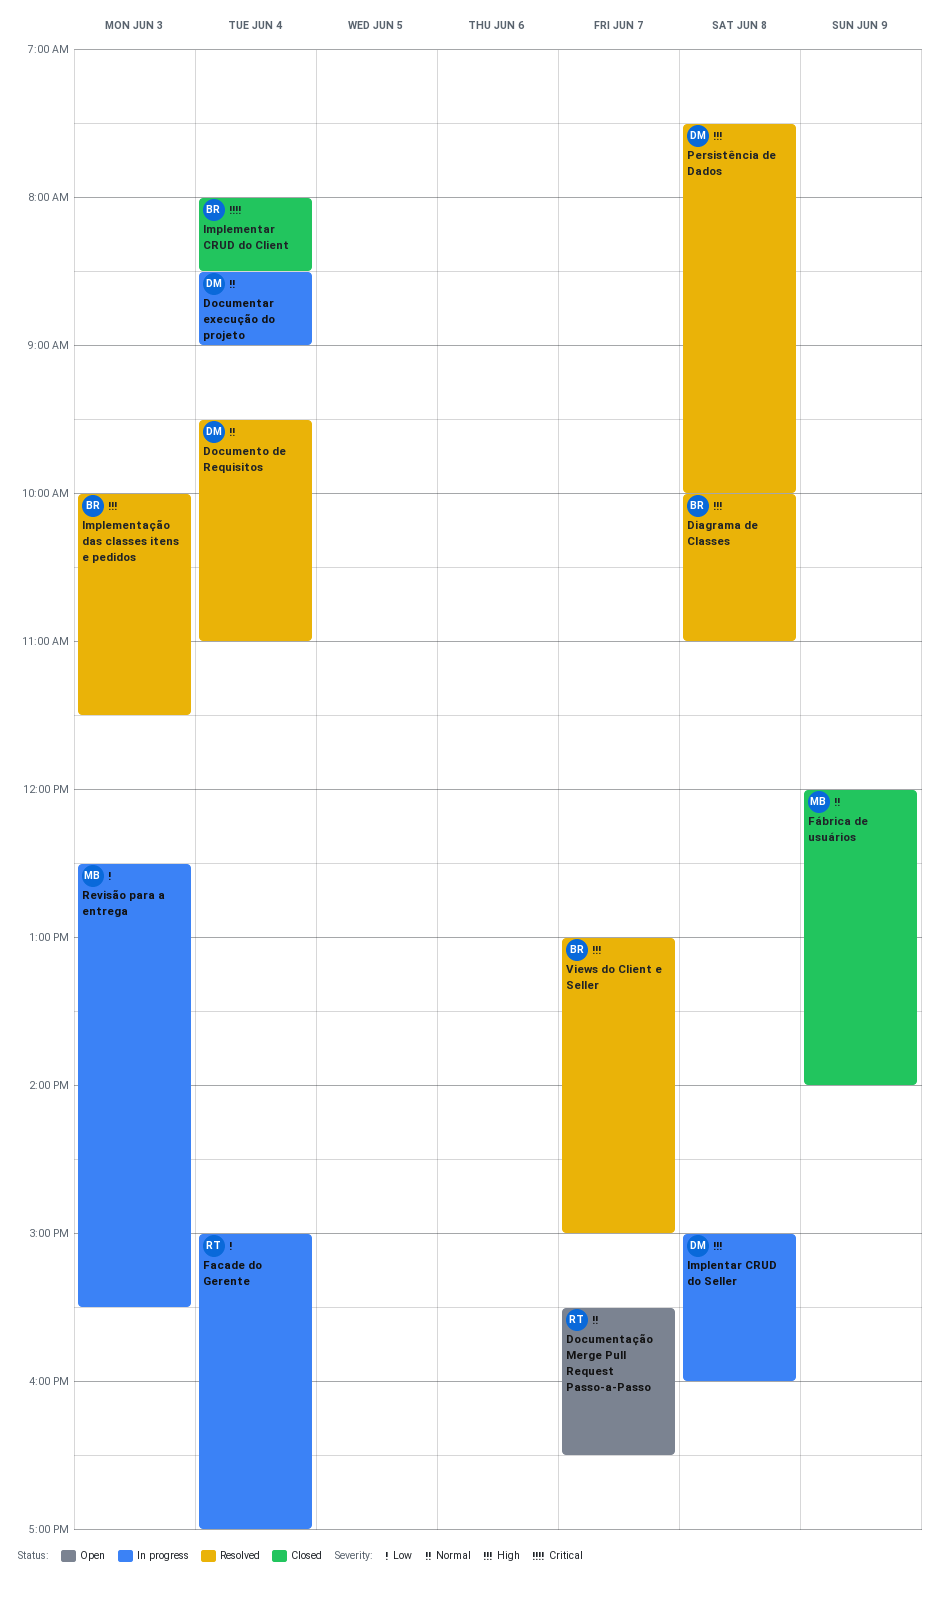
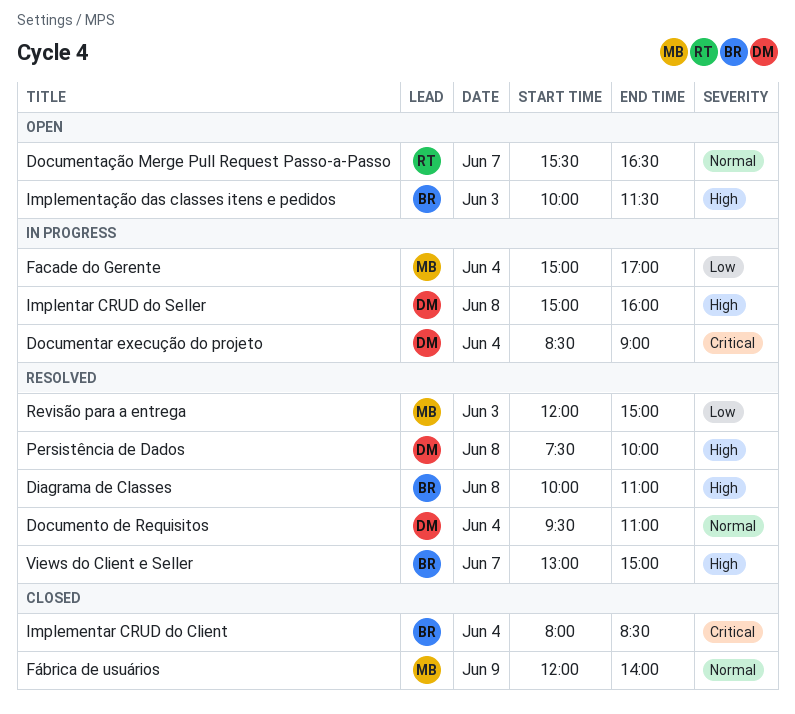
Documentar execução do projeto, priority: Normal -> Critical
Facade do Gerente, owner: RT -> MB
Implementação das classes itens e pedidos, status: Resolved -> Open
Revisão para a entrega, status: In progress -> Resolved
Revisão para a entrega, begins: 12:30 -> 12:00
Revisão para a entrega, ends: 15:30 -> 15:00

